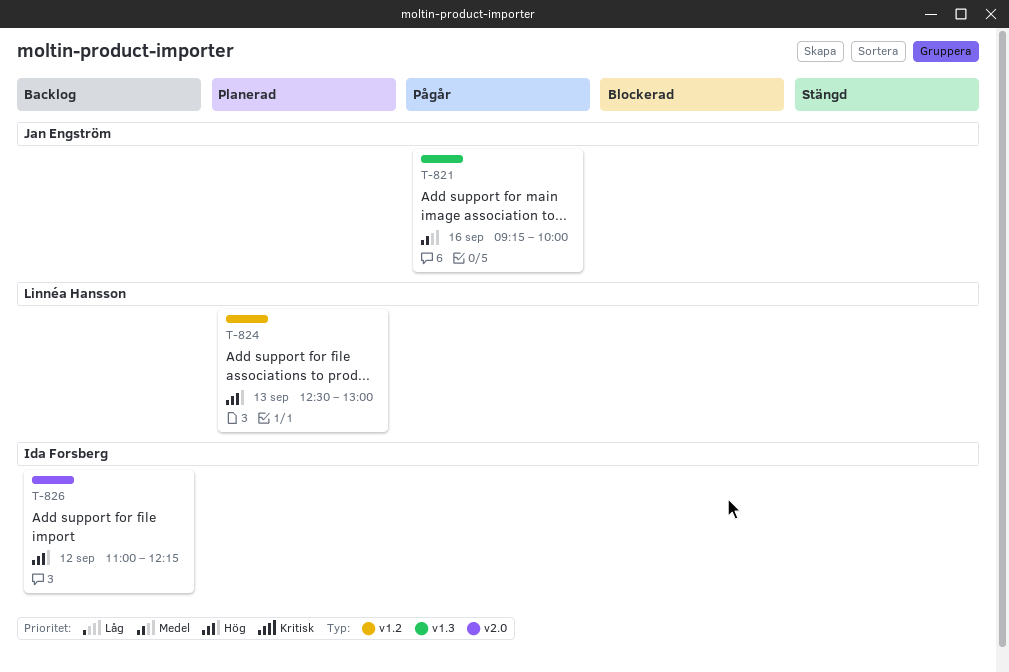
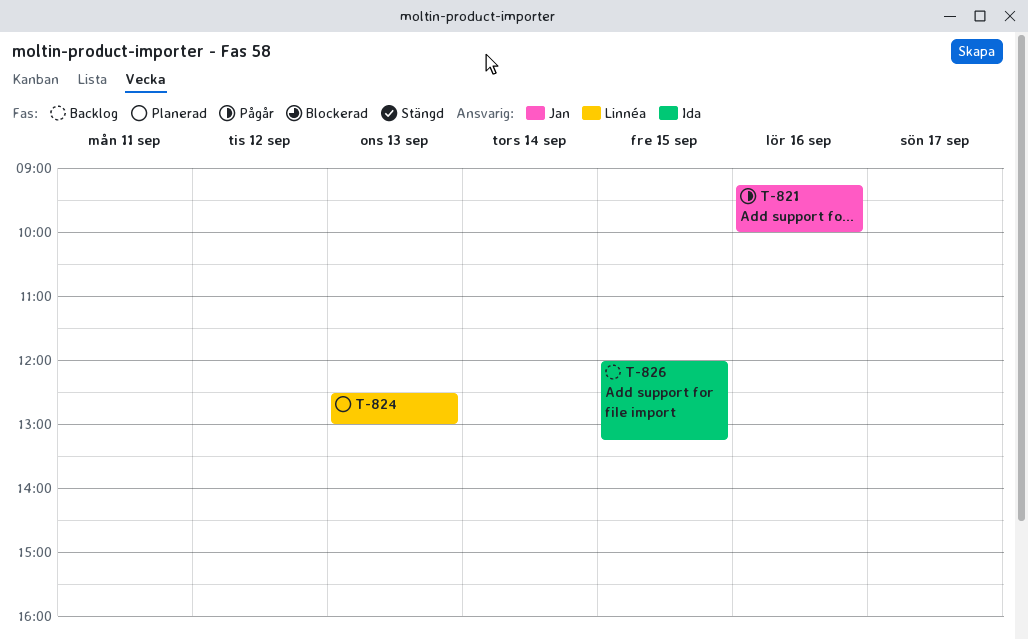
T-826, day: Sep 12 -> Sep 15
T-826, begins: 11:00 -> 12:00
T-826, ends: 12:15 -> 13:15

